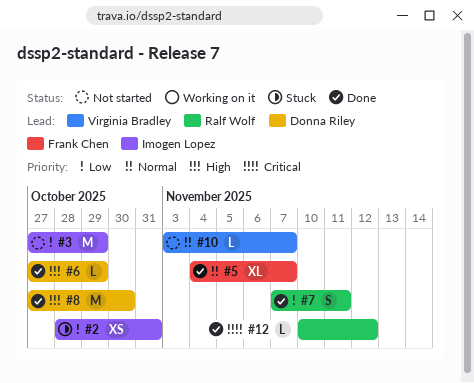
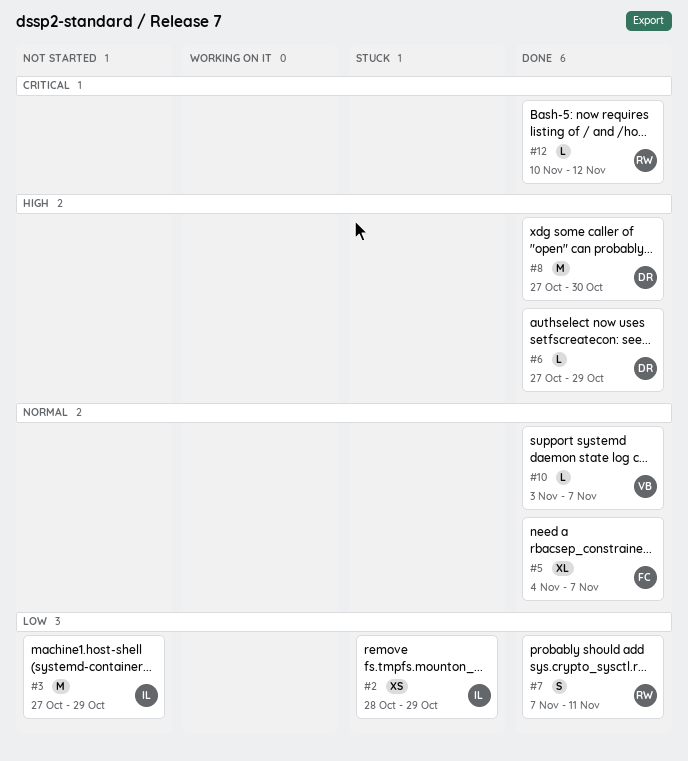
#2, due: Oct 31 -> Oct 29
#10, status: Not started -> Done

